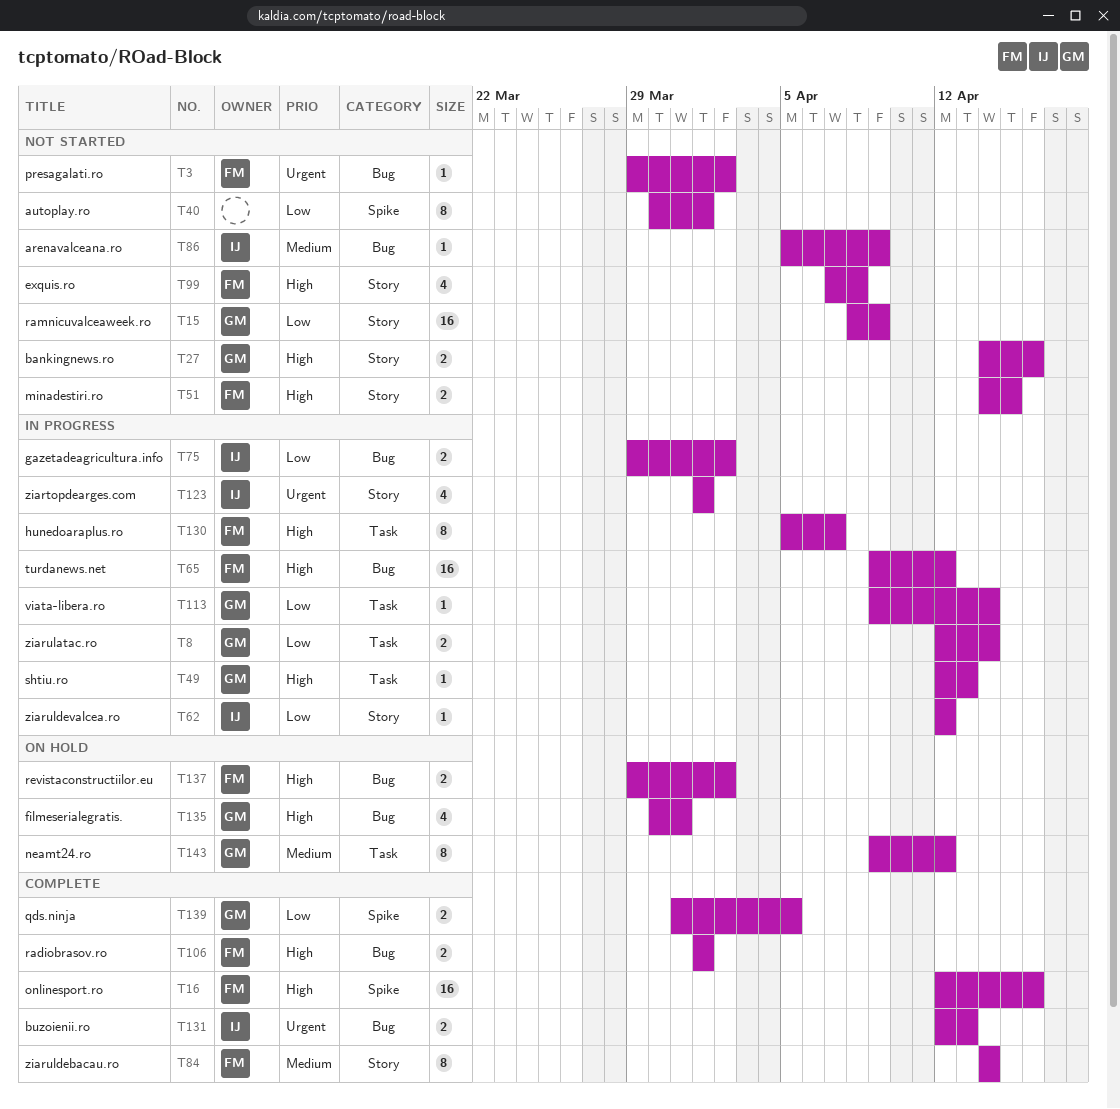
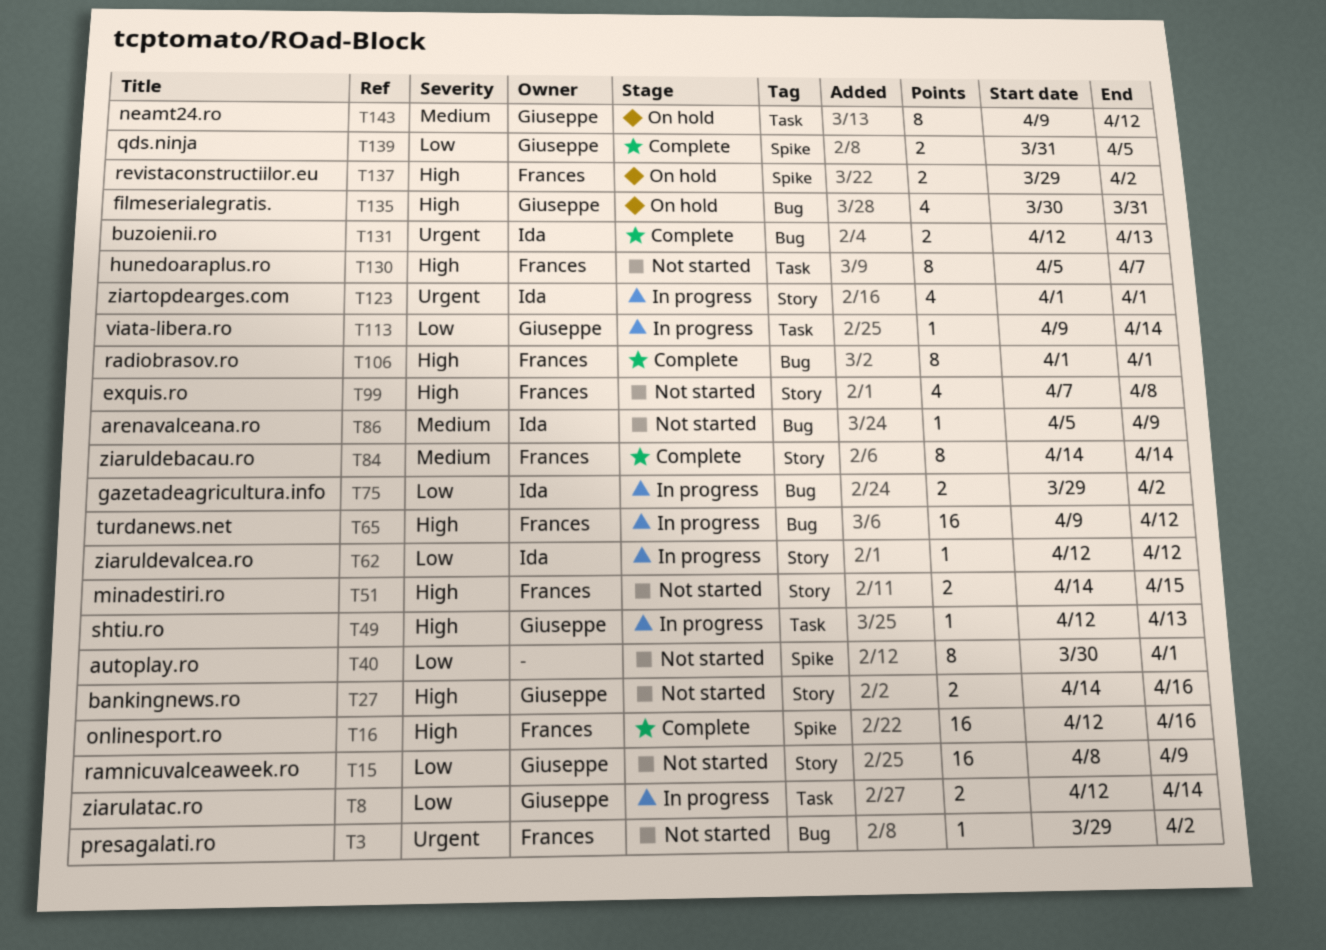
T106, estimate: 2 -> 8
T130, status: In progress -> Not started
T137, label: Bug -> Spike

